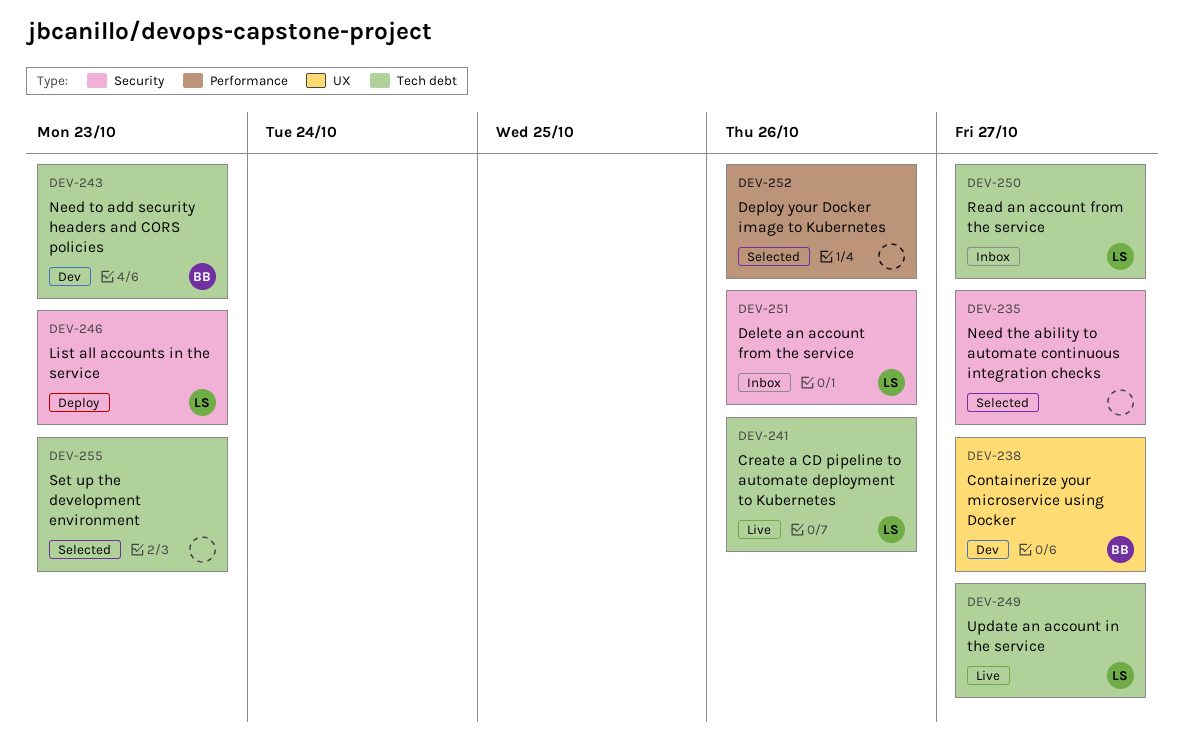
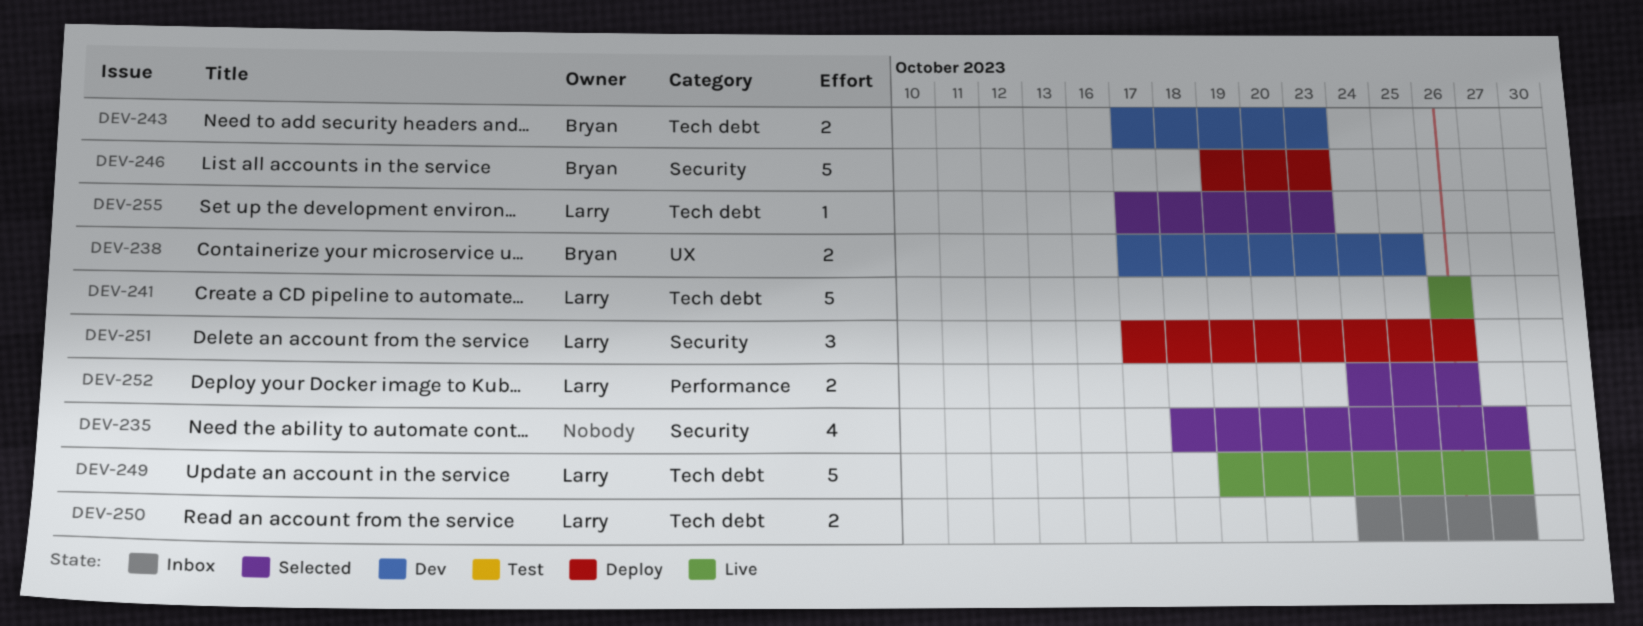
DEV-238, due: Oct 27 -> Oct 25
DEV-246, owner: Larry -> Bryan
DEV-251, status: Inbox -> Deploy
DEV-252, owner: none -> Larry
DEV-255, owner: none -> Larry

